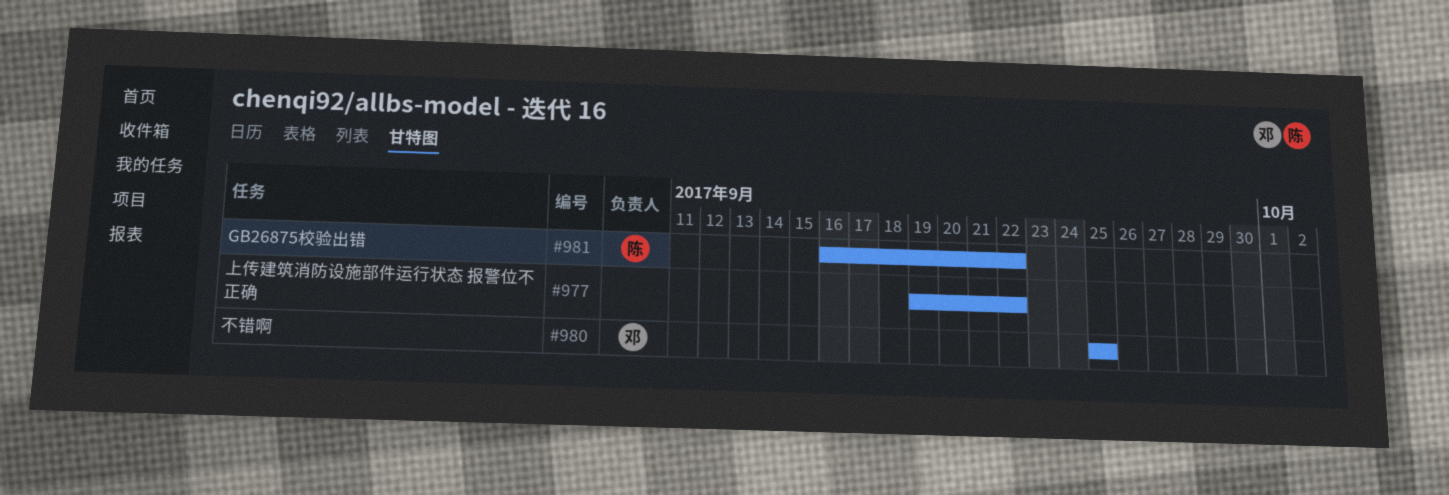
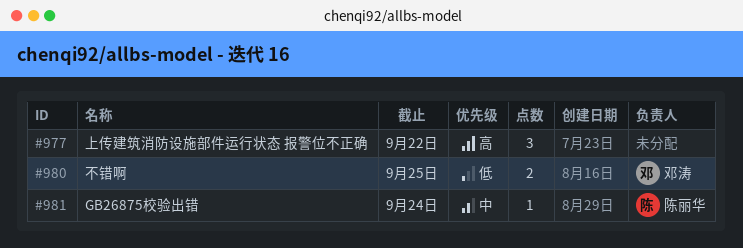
#981, due: Sep 22 -> Sep 24

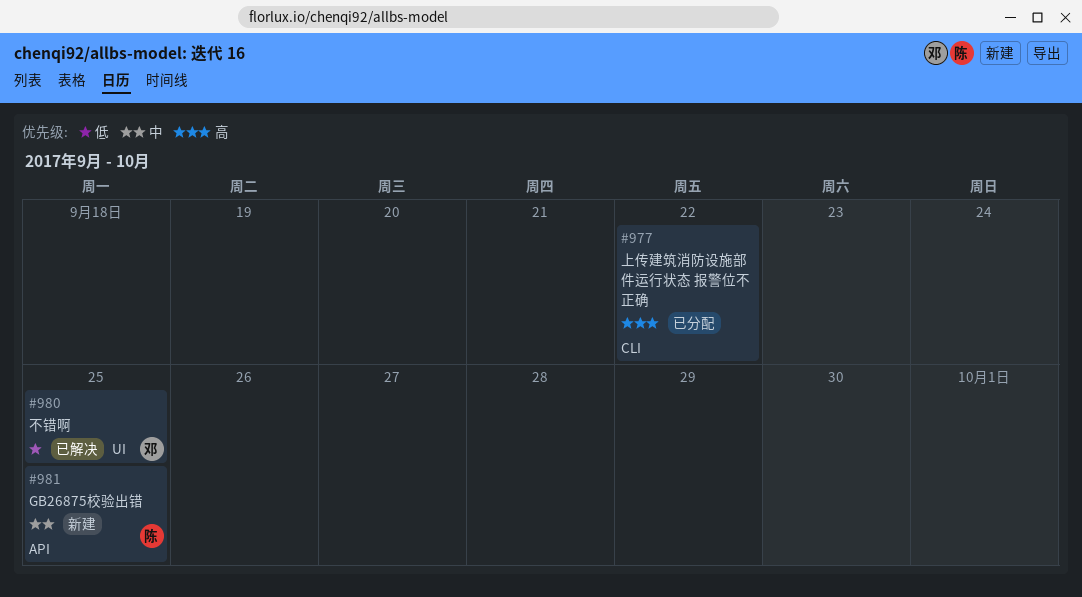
#981, due: Sep 24 -> Sep 25

